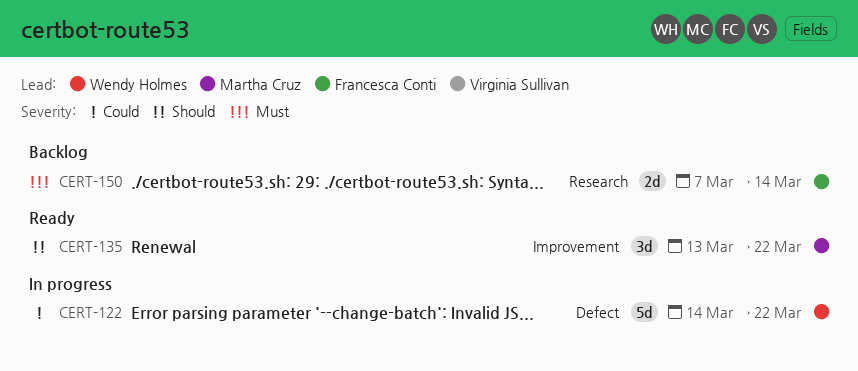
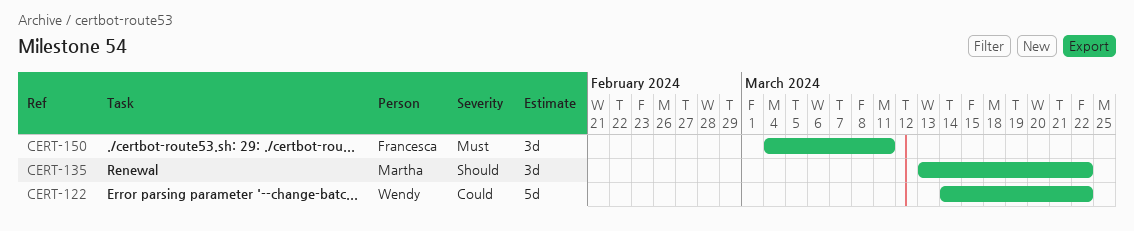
CERT-150, estimate: 2d -> 3d
CERT-150, start: Mar 7 -> Mar 4
CERT-150, due: Mar 14 -> Mar 11

